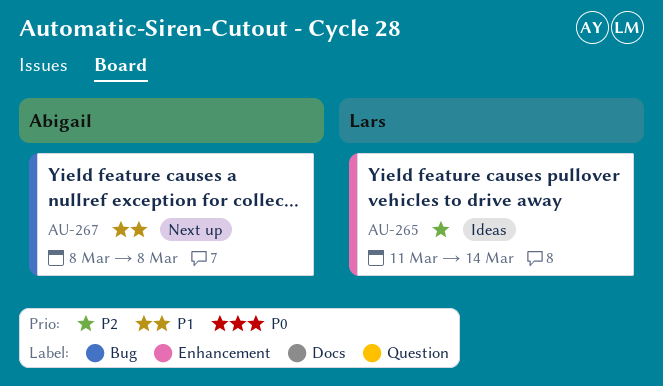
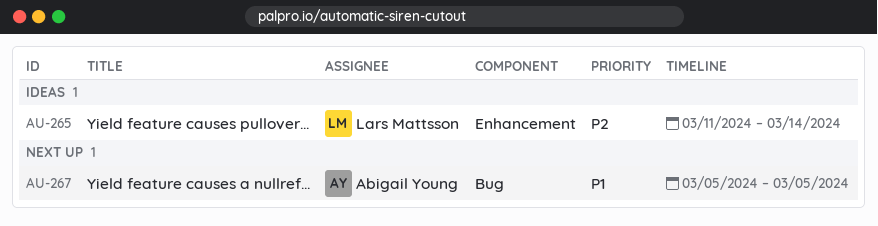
AU-267, start: Mar 8 -> Mar 5
AU-267, due: Mar 8 -> Mar 5

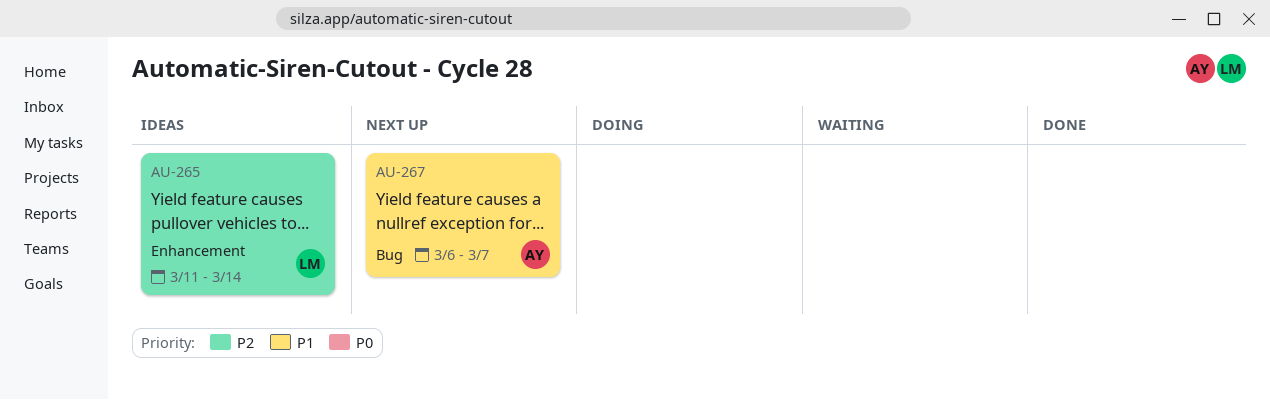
AU-267, start: Mar 5 -> Mar 6
AU-267, due: Mar 5 -> Mar 7

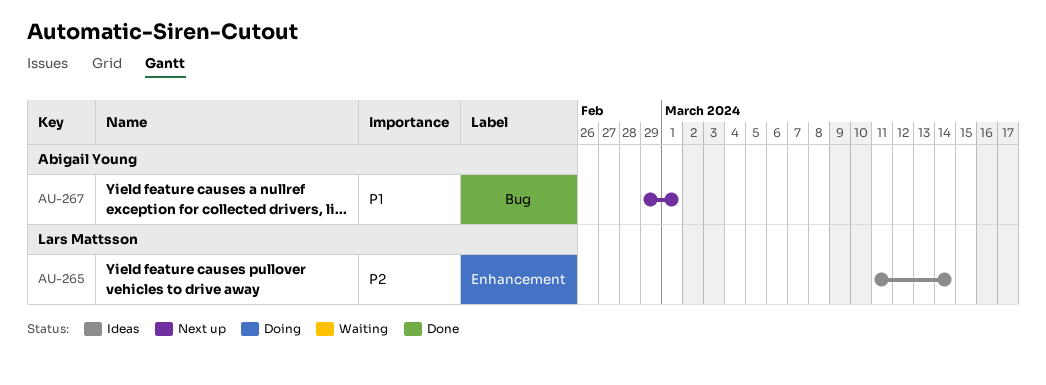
AU-267, start: Mar 6 -> Feb 29
AU-267, due: Mar 7 -> Mar 1

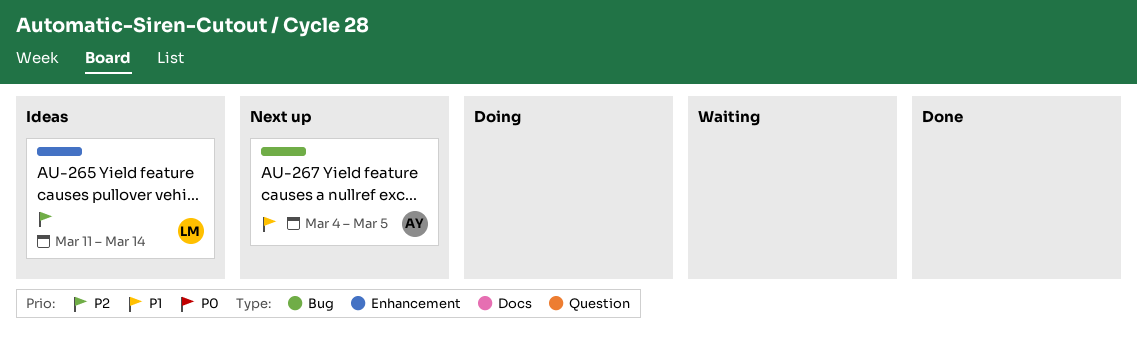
AU-267, start: Feb 29 -> Mar 4
AU-267, due: Mar 1 -> Mar 5

